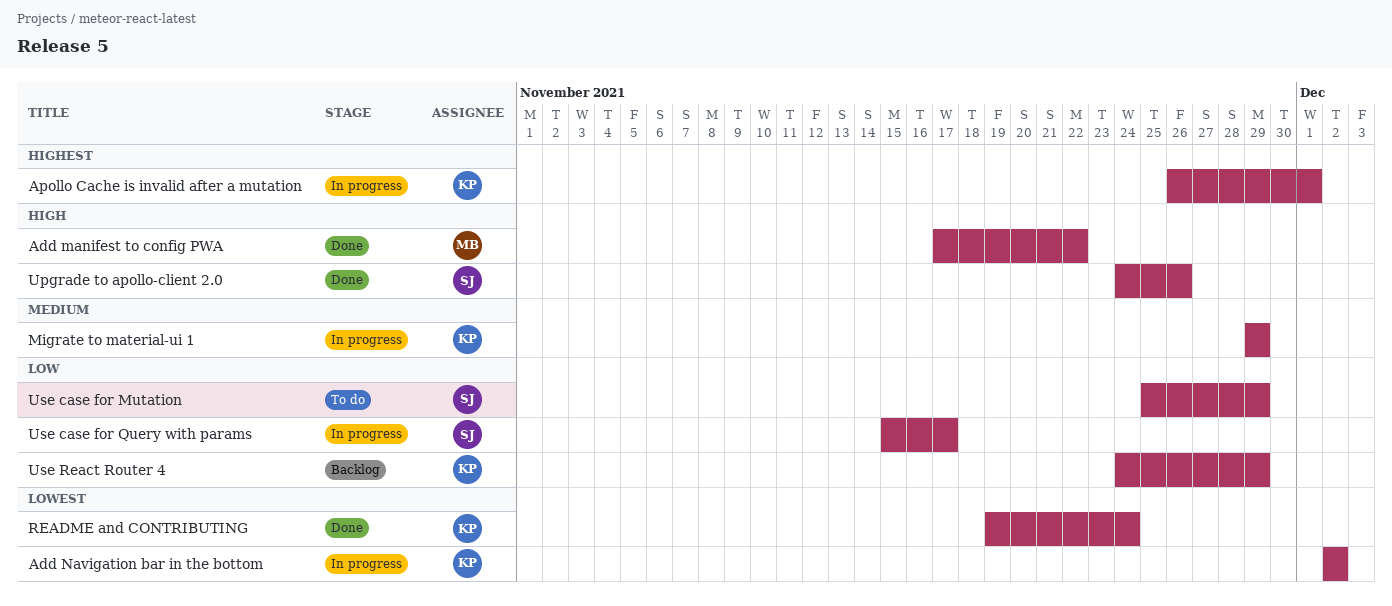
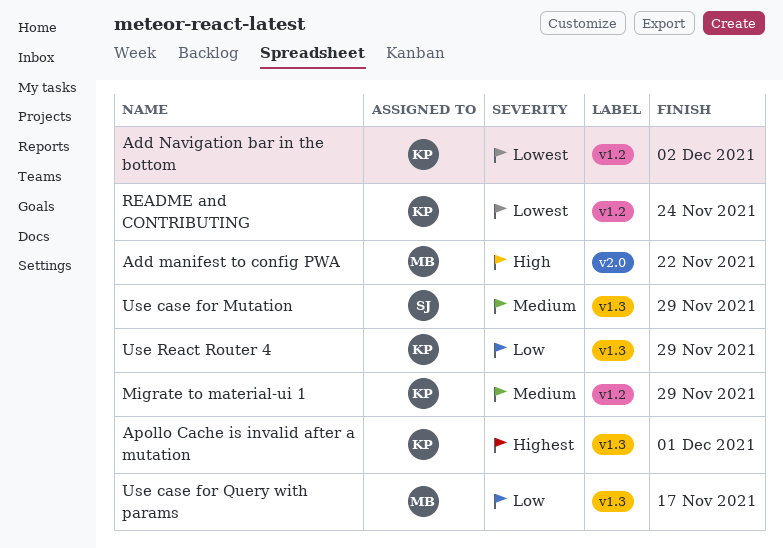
Upgrade to apollo-client 2.0: present -> none
Use case for Mutation, priority: Low -> Medium
Use case for Query with params, owner: SJ -> MB

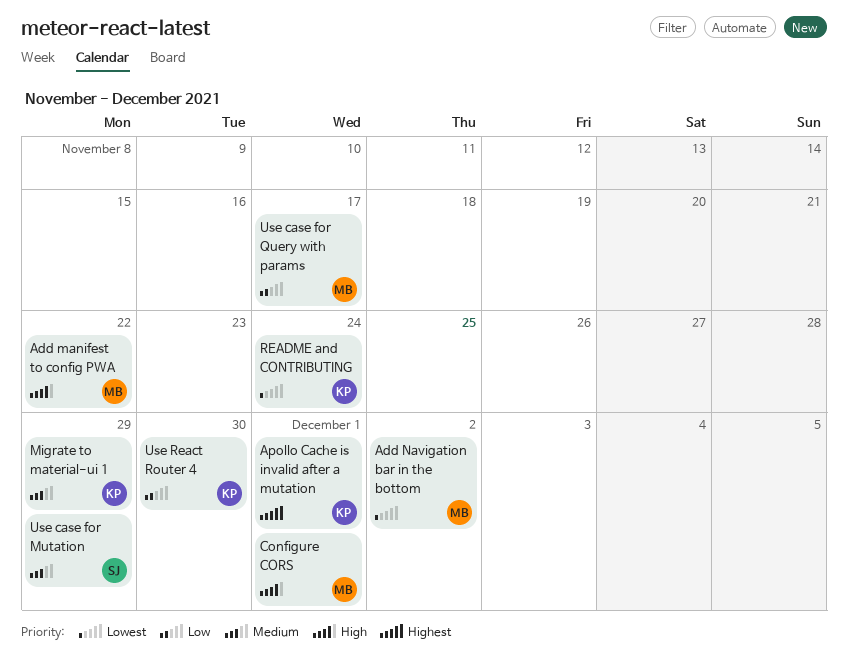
Add Navigation bar in the bottom, owner: KP -> MB
Configure CORS: none -> present
Use React Router 4, due: Nov 29 -> Nov 30

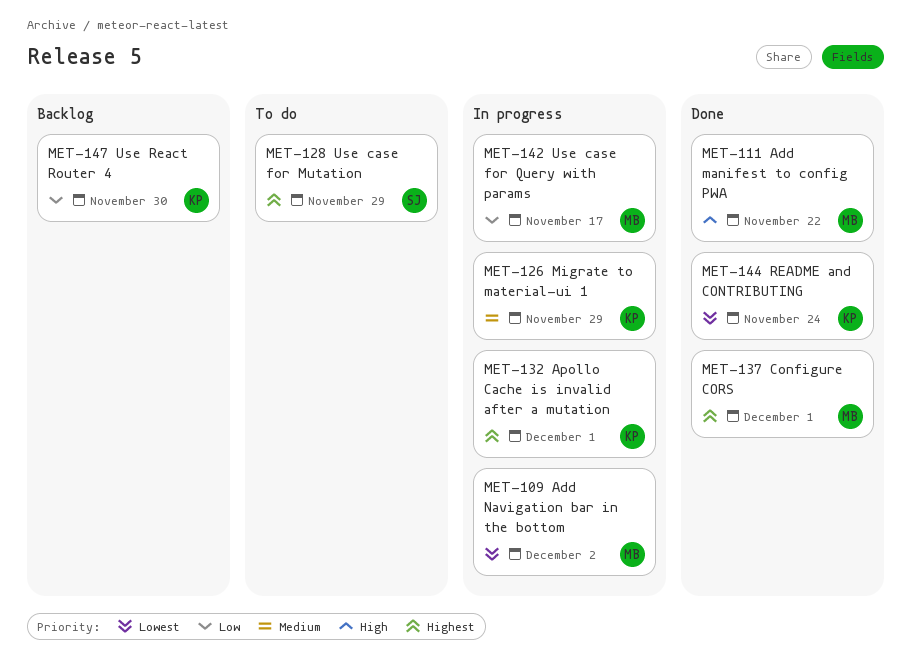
Configure CORS, priority: High -> Highest
Use case for Mutation, priority: Medium -> Highest

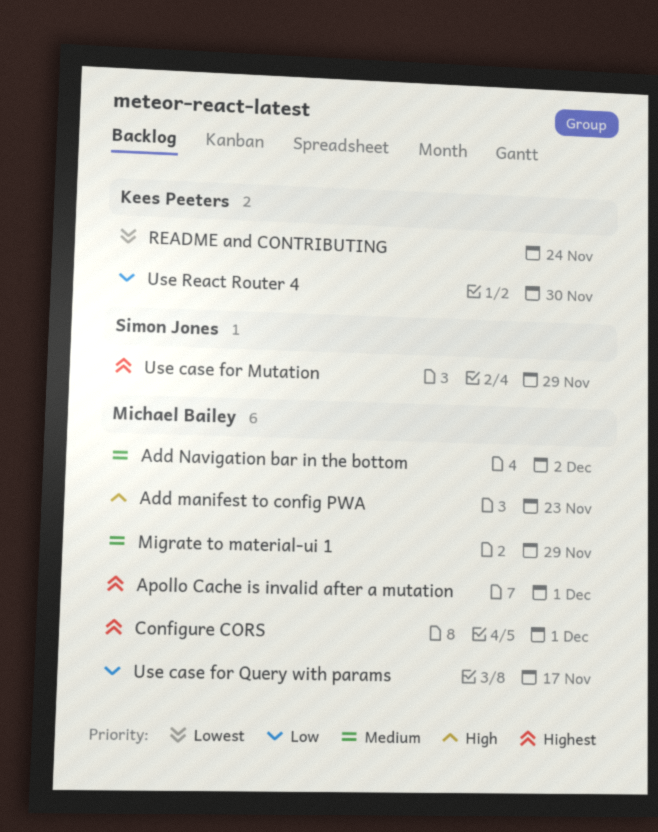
Add manifest to config PWA, due: Nov 22 -> Nov 23
Add Navigation bar in the bottom, priority: Lowest -> Medium
Apollo Cache is invalid after a mutation, owner: Kees Peeters -> Michael Bailey
Migrate to material-ui 1, owner: Kees Peeters -> Michael Bailey

